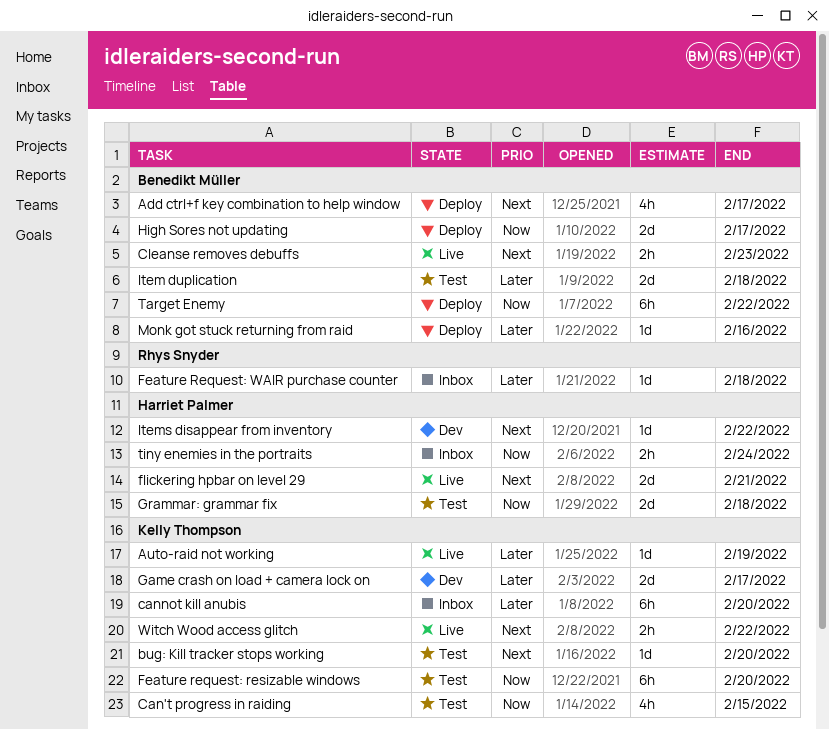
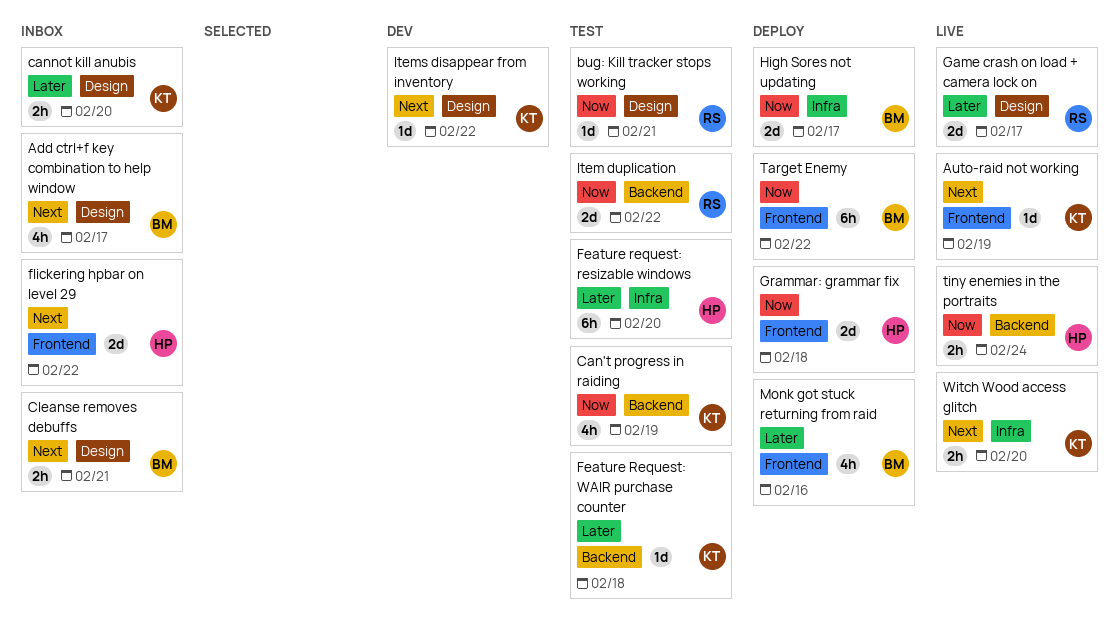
Add ctrl+f key combination to help window, status: Deploy -> Inbox
Auto-raid not working, priority: Later -> Next
bug: Kill tracker stops working, owner: Kelly Thompson -> Rhys Snyder
bug: Kill tracker stops working, priority: Next -> Now
bug: Kill tracker stops working, due: Feb 20 -> Feb 21
Can't progress in raiding, due: Feb 15 -> Feb 19
cannot kill anubis, estimate: 6h -> 2h
Cleanse removes debuffs, status: Live -> Inbox
Cleanse removes debuffs, due: Feb 23 -> Feb 21
Feature request: resizable windows, owner: Kelly Thompson -> Harriet Palmer
Feature request: resizable windows, priority: Now -> Later
Feature Request: WAIR purchase counter, status: Inbox -> Test
Feature Request: WAIR purchase counter, owner: Rhys Snyder -> Kelly Thompson
flickering hpbar on level 29, status: Live -> Inbox
flickering hpbar on level 29, due: Feb 21 -> Feb 22
Game crash on load + camera lock on, status: Dev -> Live
Game crash on load + camera lock on, owner: Kelly Thompson -> Rhys Snyder
Grammar: grammar fix, status: Test -> Deploy
Item duplication, owner: Benedikt Müller -> Rhys Snyder
Item duplication, priority: Later -> Now
Item duplication, due: Feb 18 -> Feb 22
Items disappear from inventory, owner: Harriet Palmer -> Kelly Thompson
Monk got stuck returning from raid, estimate: 1d -> 4h
tiny enemies in the portraits, status: Inbox -> Live
Witch Wood access glitch, due: Feb 22 -> Feb 20

